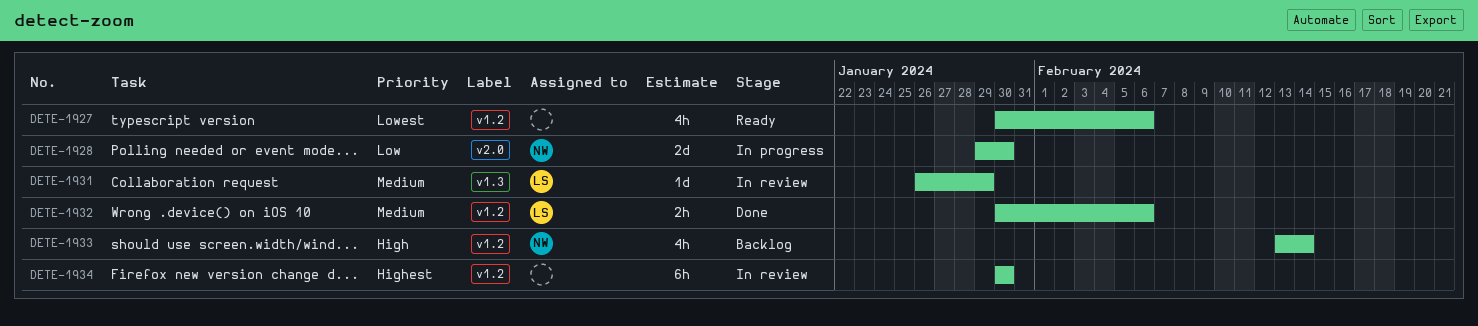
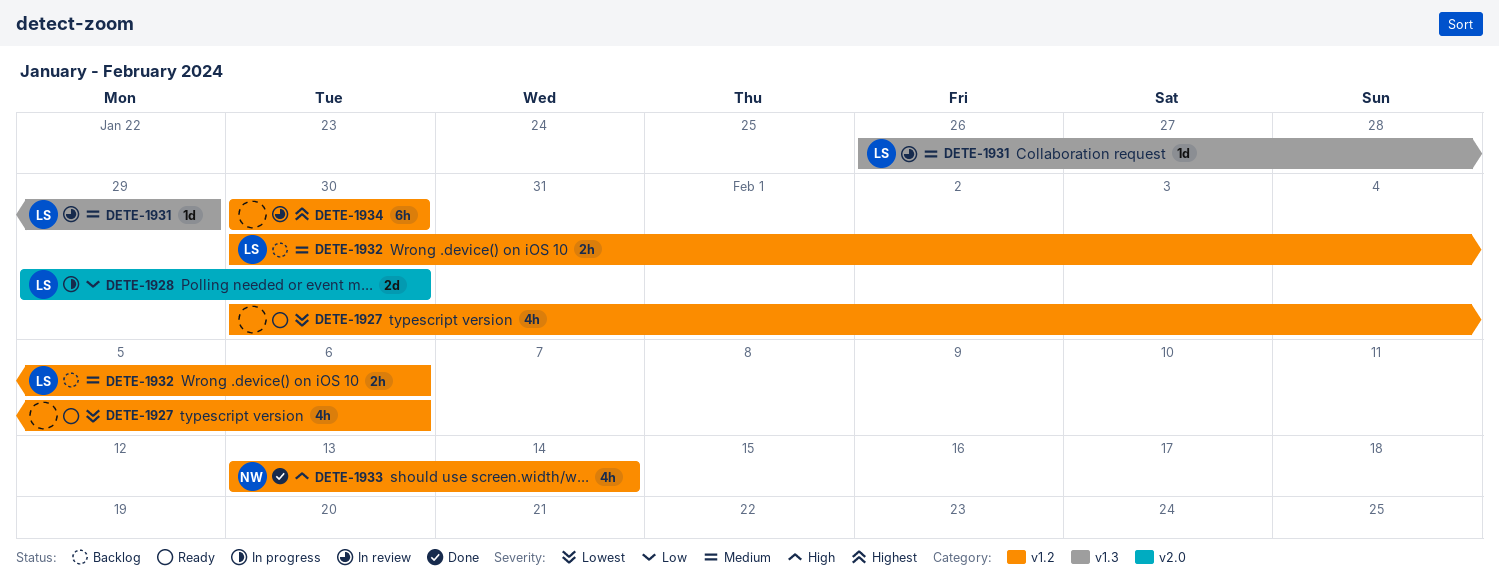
DETE-1928, owner: NW -> LS
DETE-1932, status: Done -> Backlog
DETE-1933, status: Backlog -> Done

